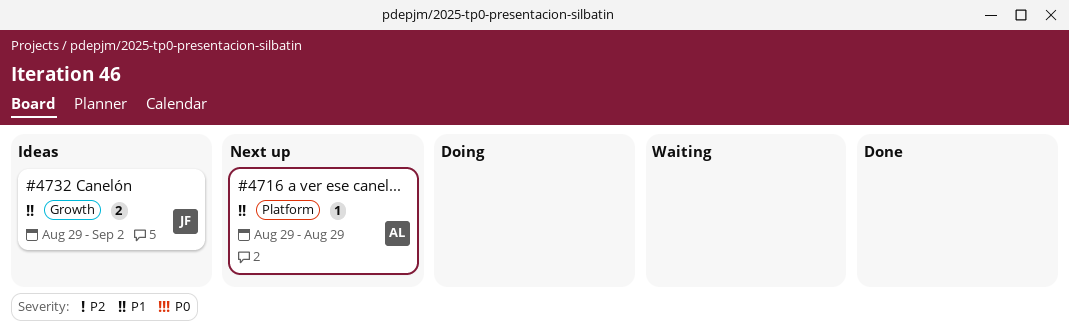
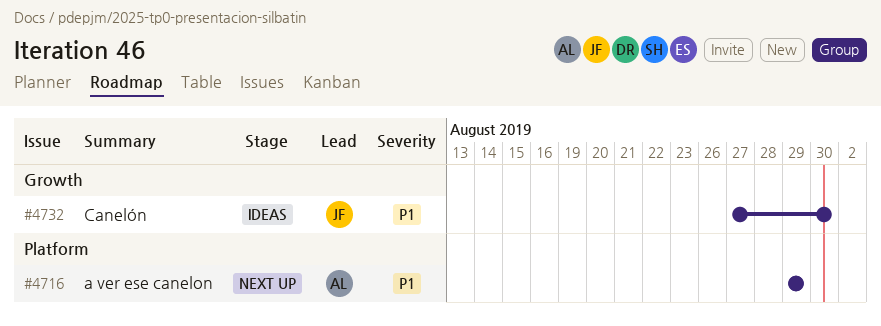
#4732, start: Aug 29 -> Aug 27
#4732, due: Sep 2 -> Aug 30

